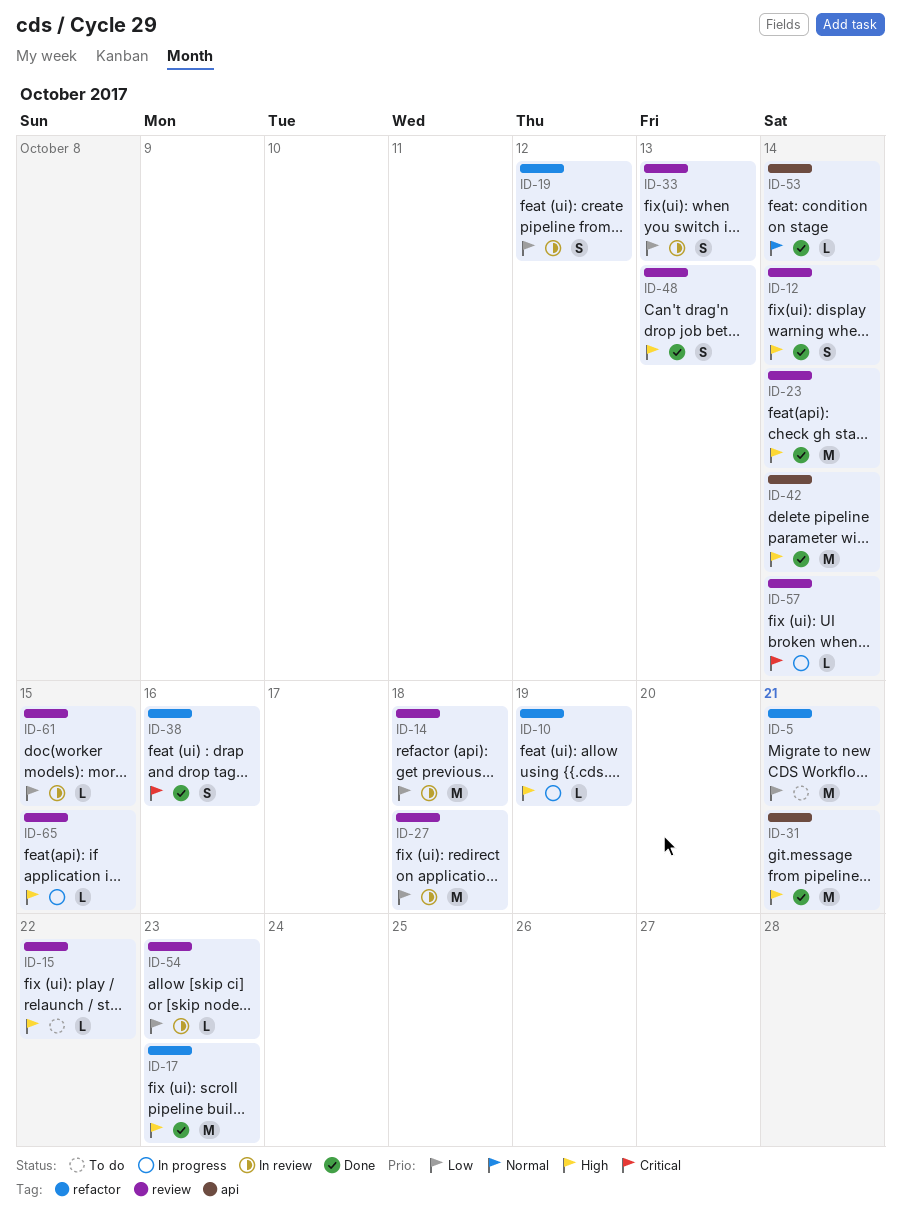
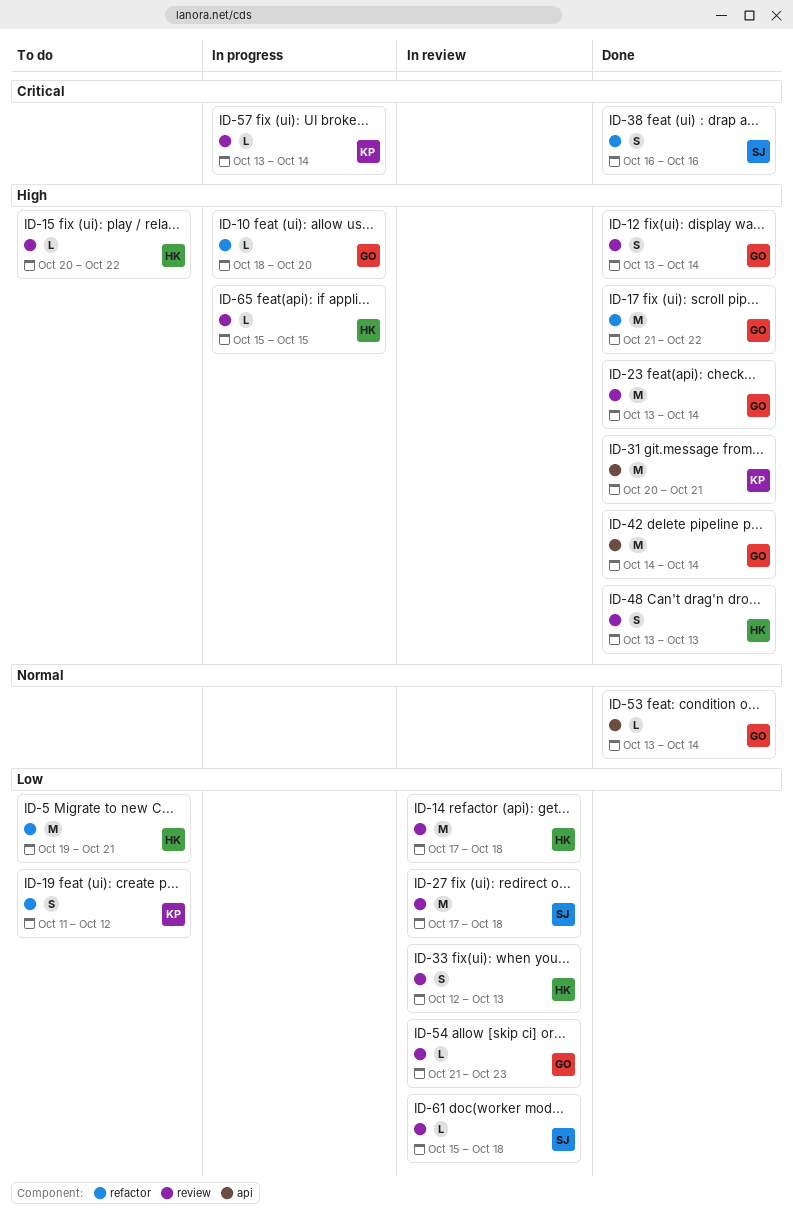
ID-10, due: Oct 19 -> Oct 20
ID-17, due: Oct 23 -> Oct 22
ID-19, status: In review -> To do
ID-61, due: Oct 15 -> Oct 18

